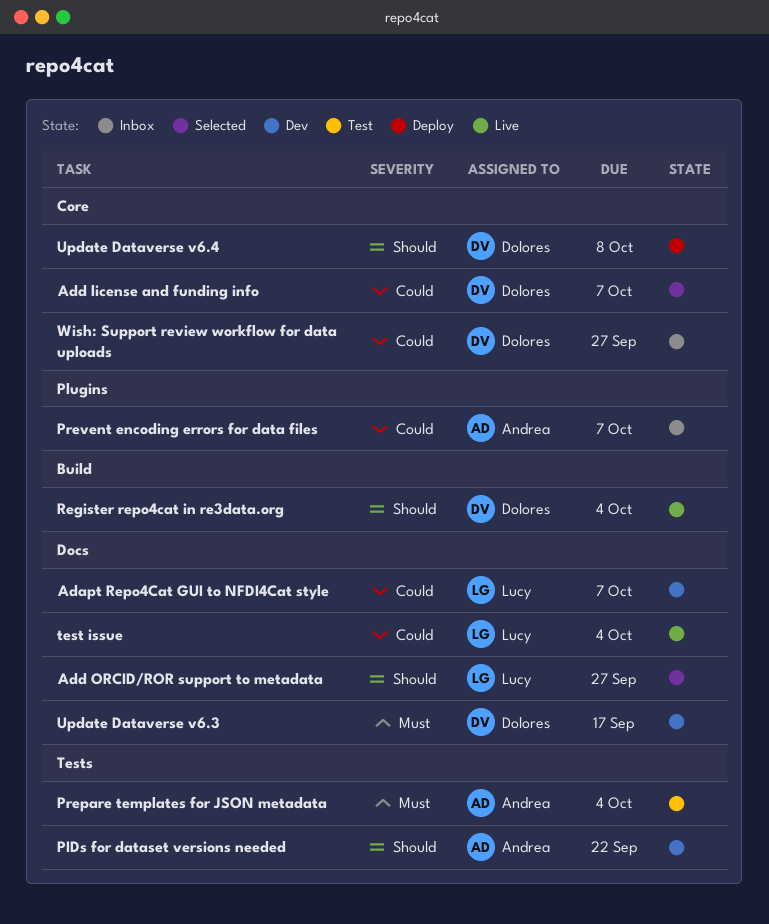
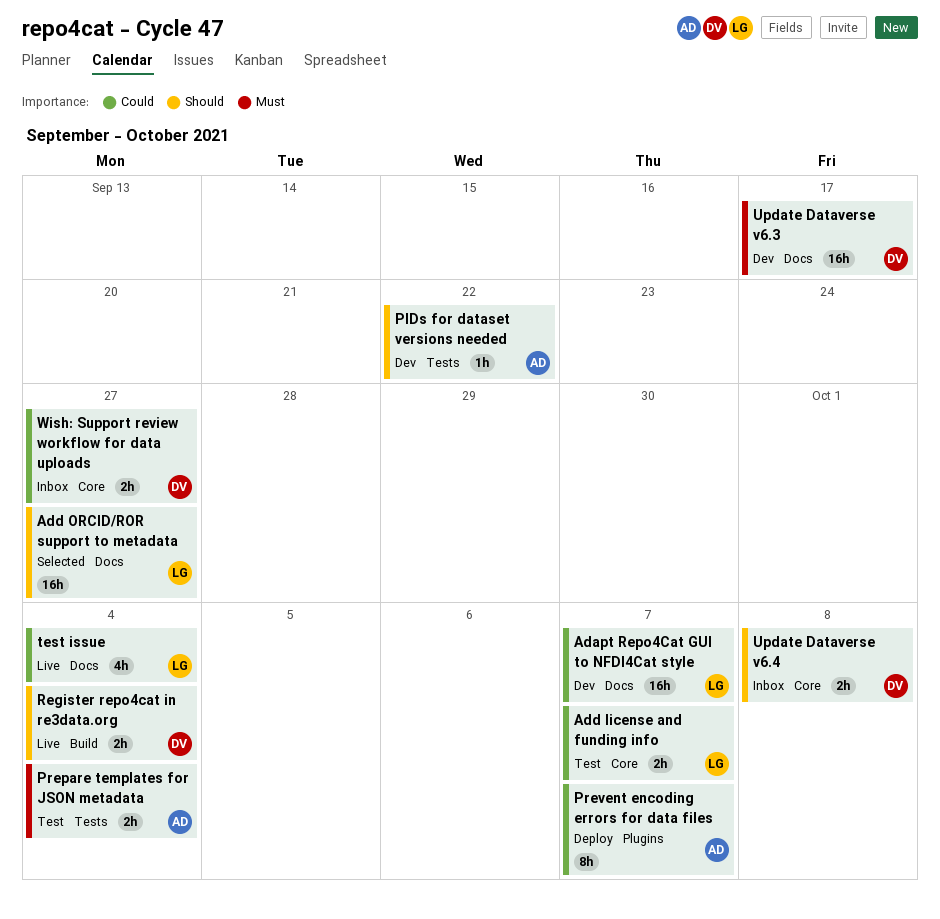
Add license and funding info, status: Selected -> Test
Add license and funding info, owner: Dolores -> Lucy
Prevent encoding errors for data files, status: Inbox -> Deploy
Update Dataverse v6.4, status: Deploy -> Inbox

